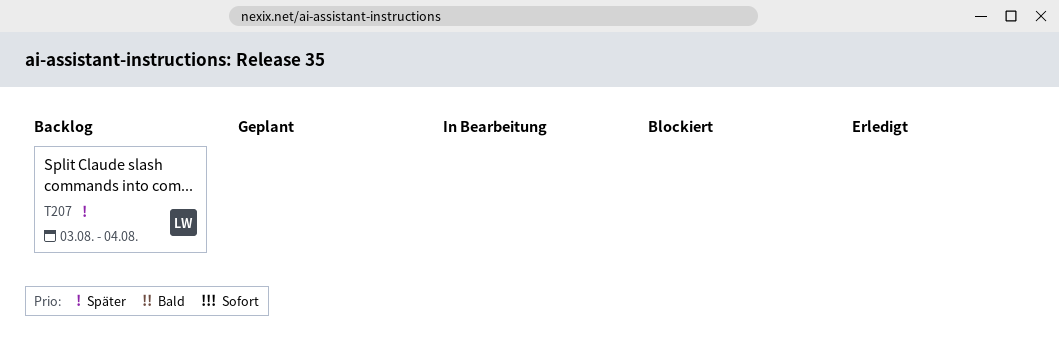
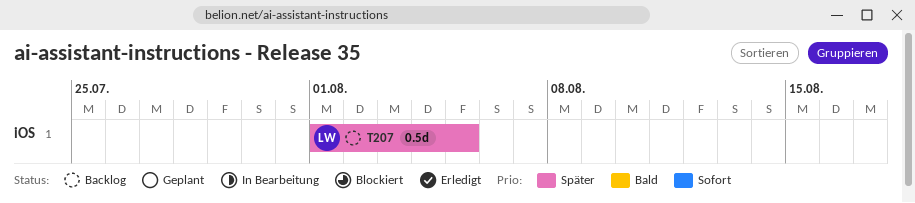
T207, start: Aug 3 -> Aug 1
T207, due: Aug 4 -> Aug 5

